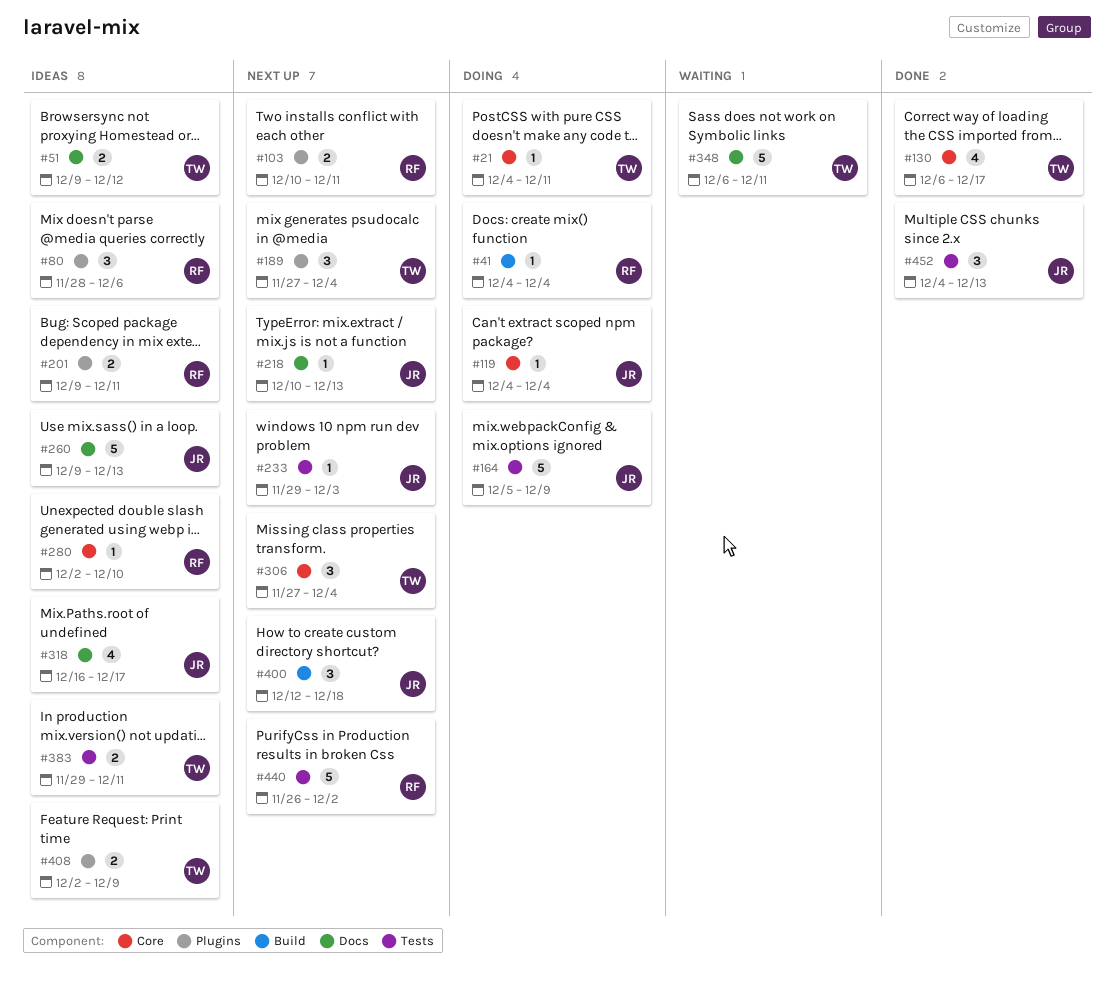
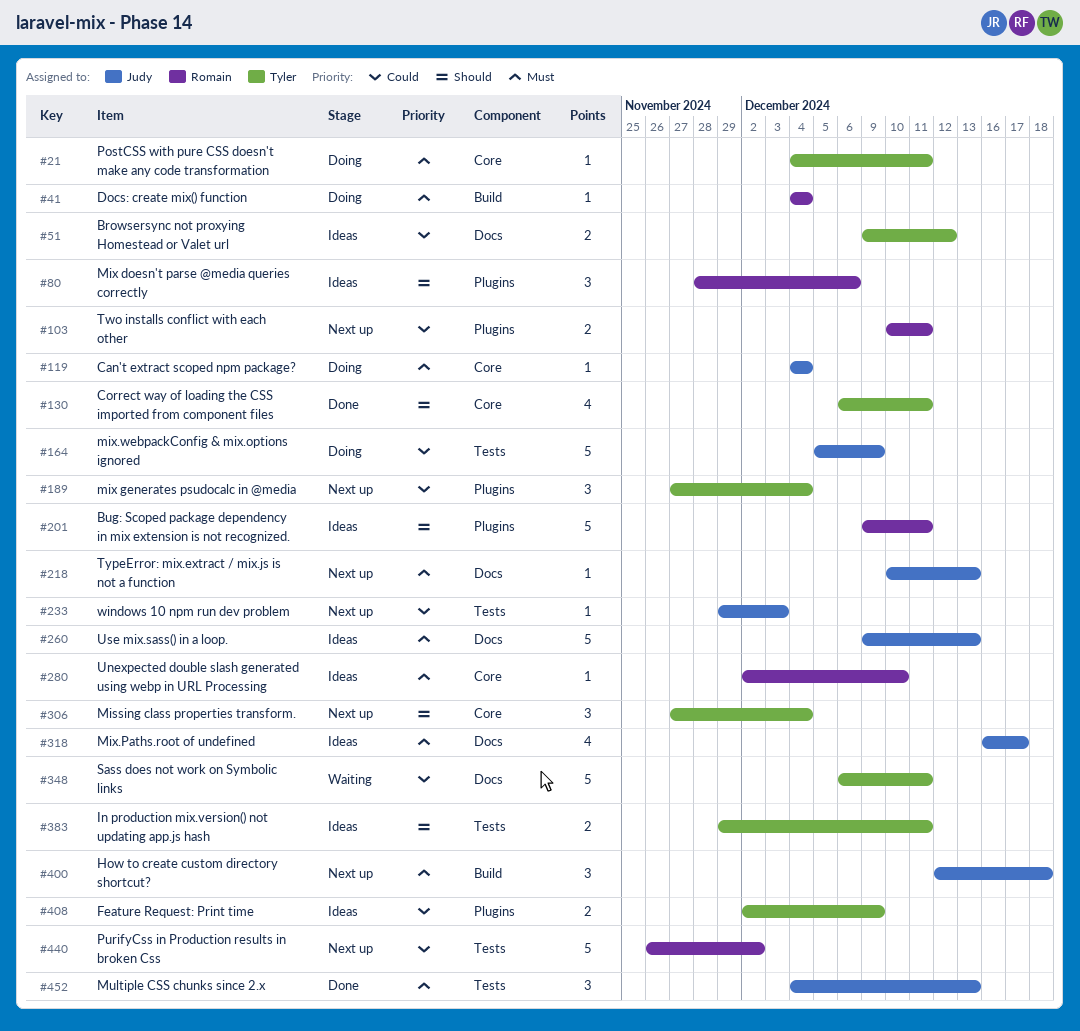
#130, due: Dec 17 -> Dec 11
#201, estimate: 2 -> 5

